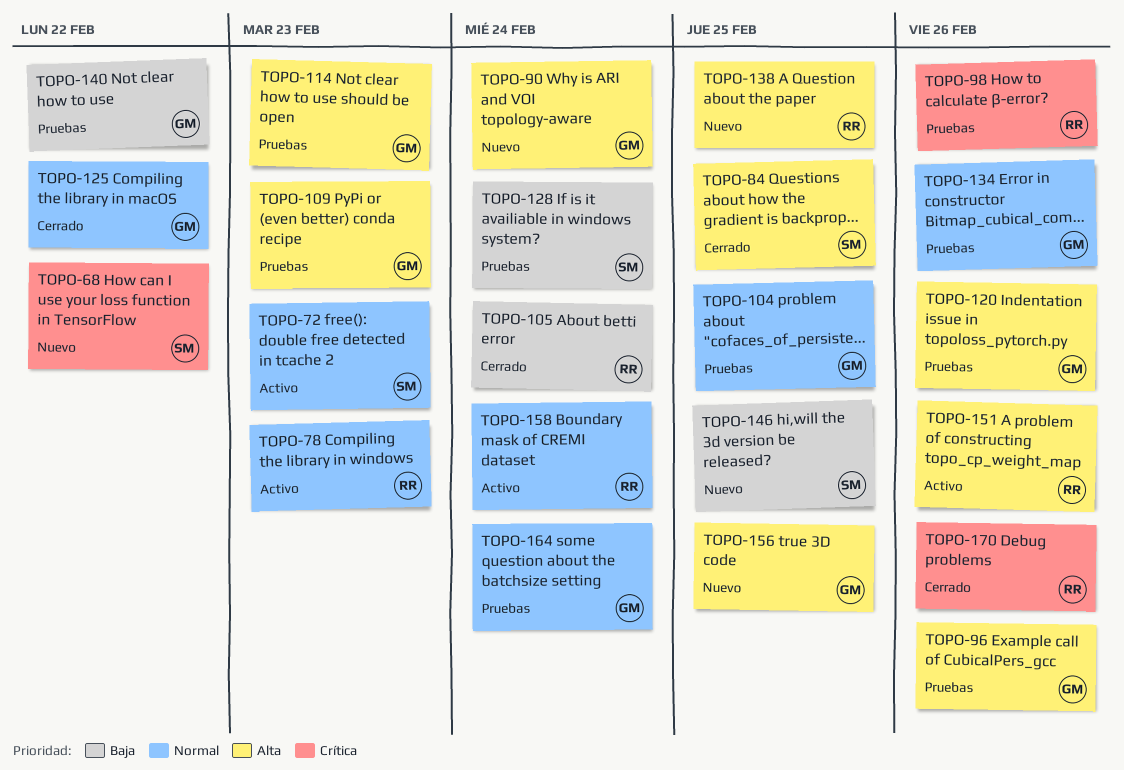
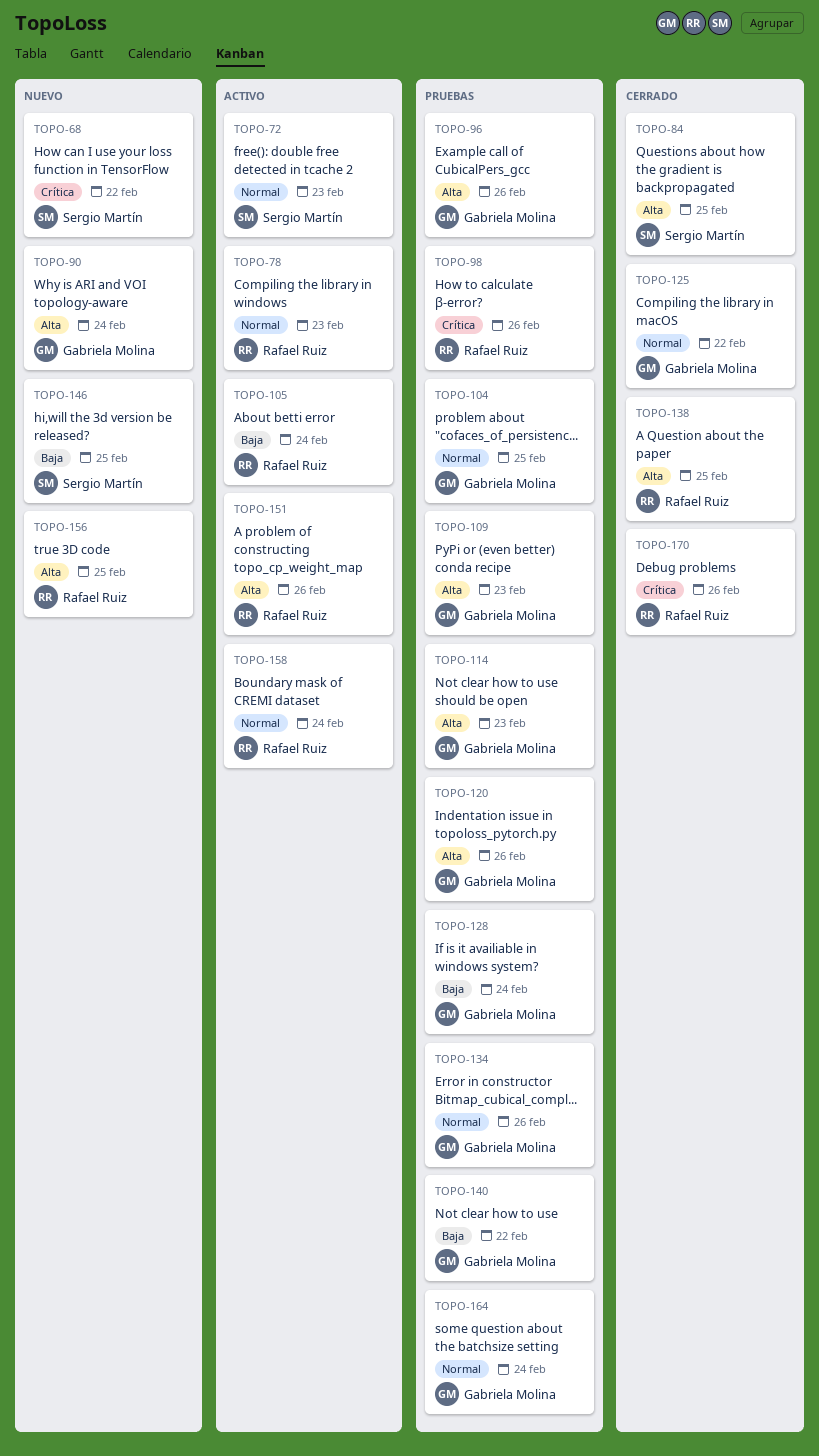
TOPO-105, status: Cerrado -> Activo
TOPO-128, owner: Sergio Martín -> Gabriela Molina
TOPO-138, status: Nuevo -> Cerrado
TOPO-156, owner: Gabriela Molina -> Rafael Ruiz

